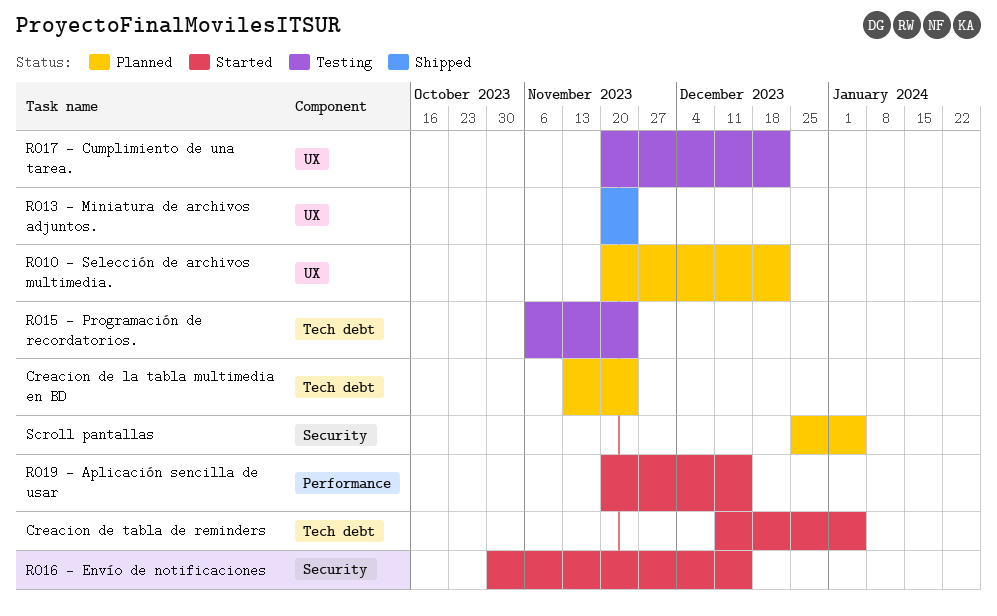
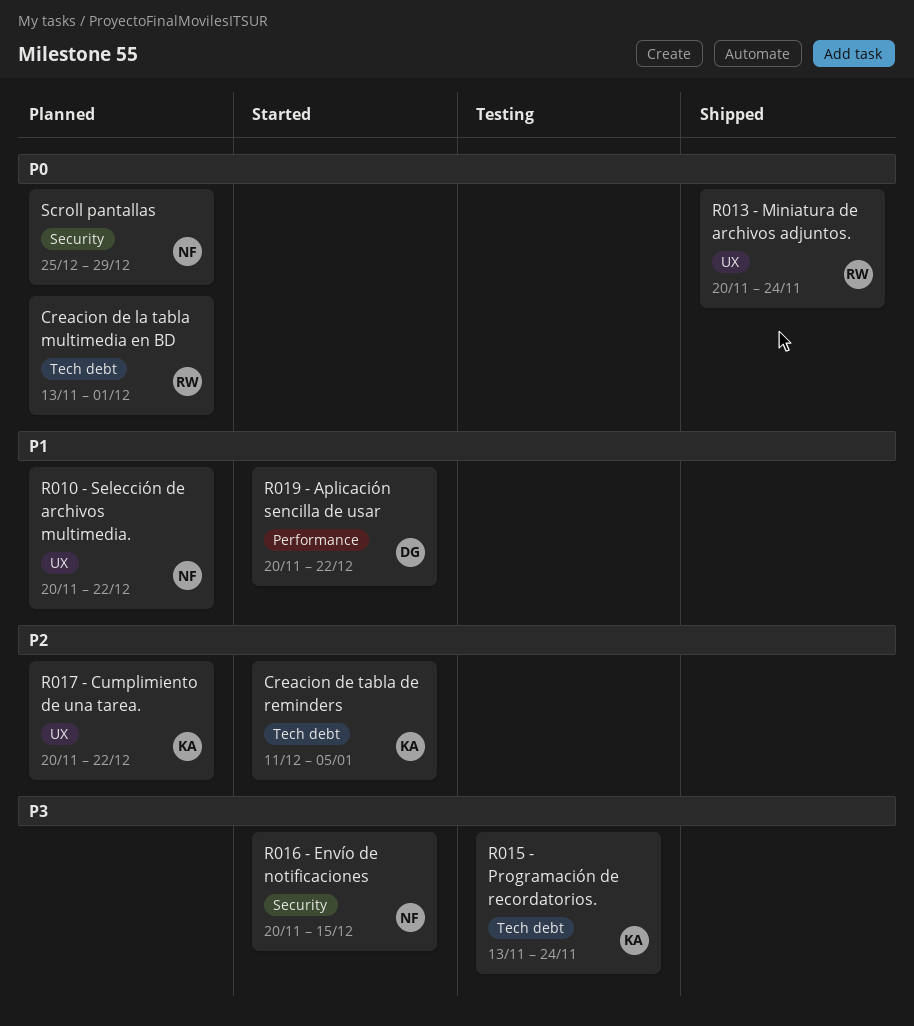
Creacion de la tabla multimedia en BD, due: Nov 24 -> Dec 1
R015 - Programación de recordatorios., start: Nov 6 -> Nov 13
R016 - Envío de notificaciones, start: Oct 30 -> Nov 20
R017 - Cumplimiento de una tarea., status: Testing -> Planned
R019 - Aplicación sencilla de usar, due: Dec 15 -> Dec 22
Scroll pantallas, due: Jan 5 -> Dec 29

